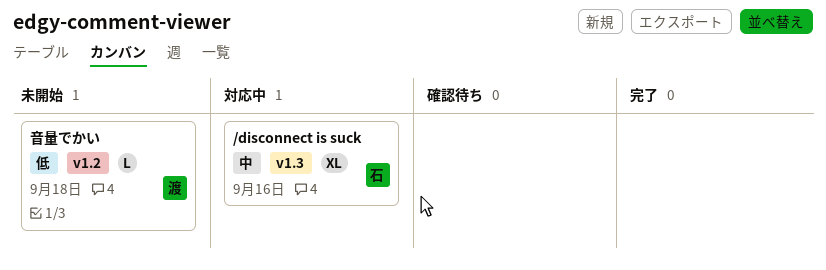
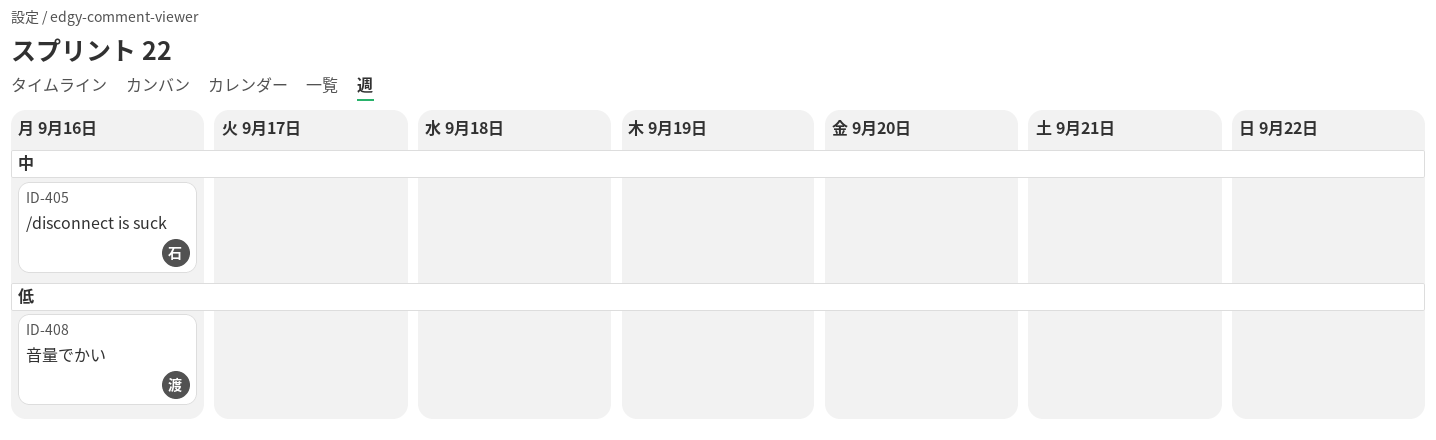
音量でかい, due: Sep 18 -> Sep 16

